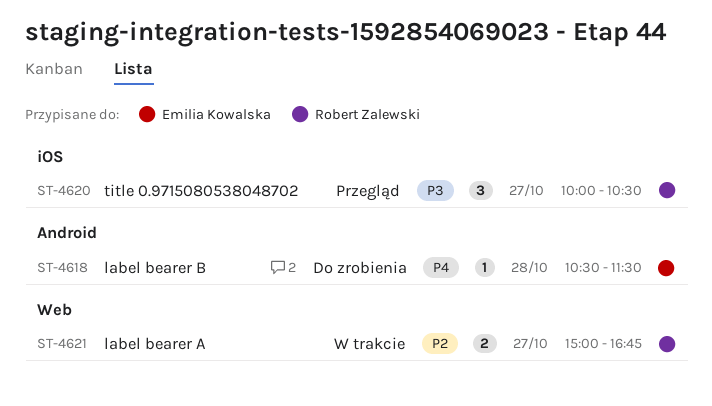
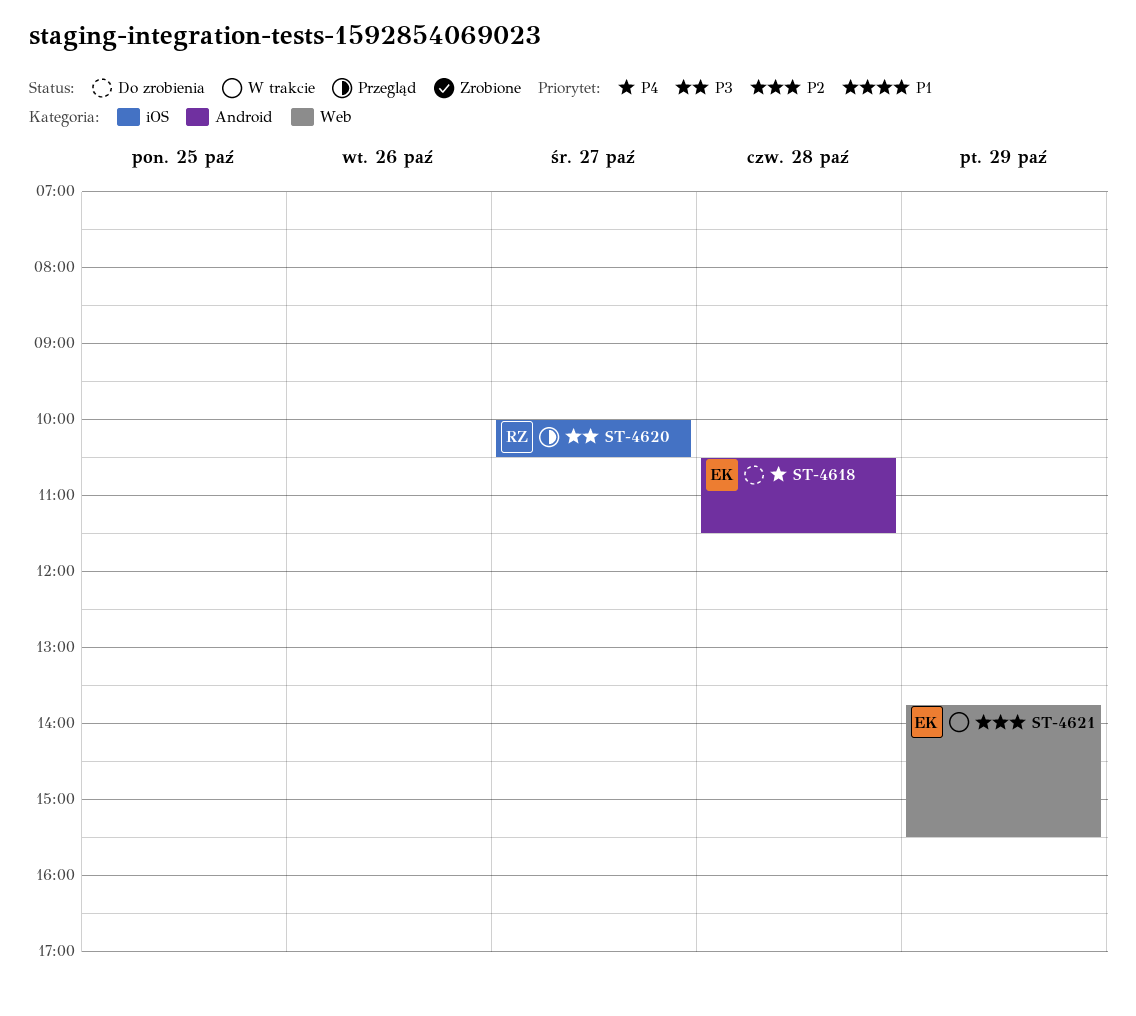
ST-4621, owner: Robert Zalewski -> Emilia Kowalska
ST-4621, day: Oct 27 -> Oct 29
ST-4621, begins: 15:00 -> 13:45
ST-4621, ends: 16:45 -> 15:30

